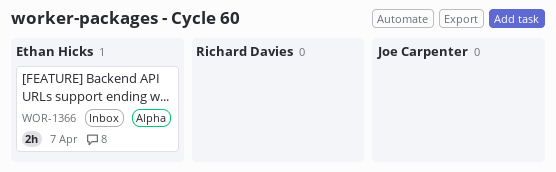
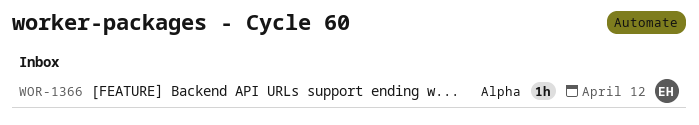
WOR-1366, estimate: 2h -> 1h
WOR-1366, due: Apr 7 -> Apr 12

